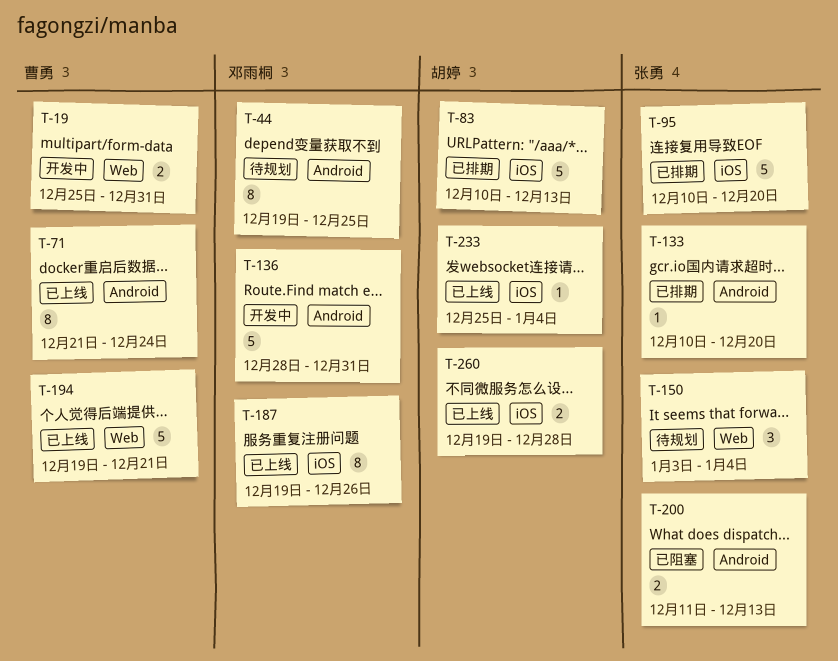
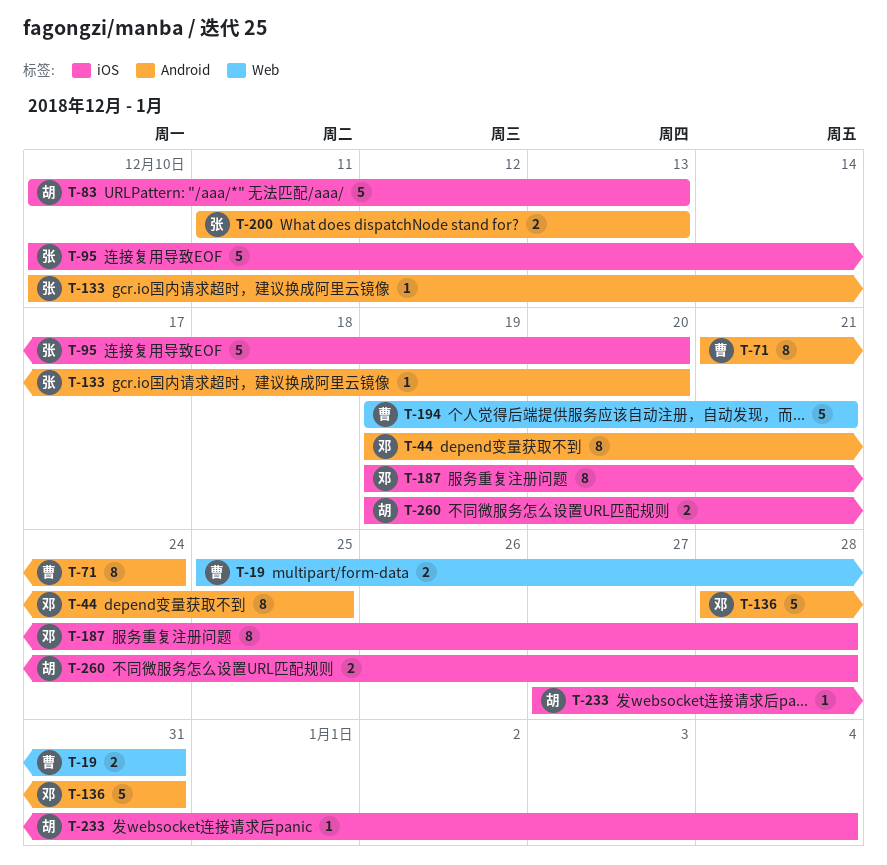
T-150: present -> none
T-187, due: Dec 26 -> Dec 28
T-233, start: Dec 25 -> Dec 27

